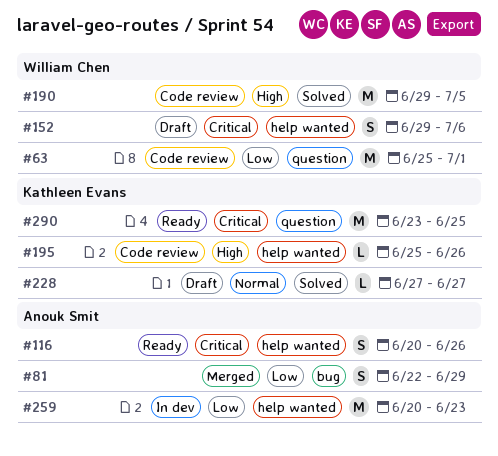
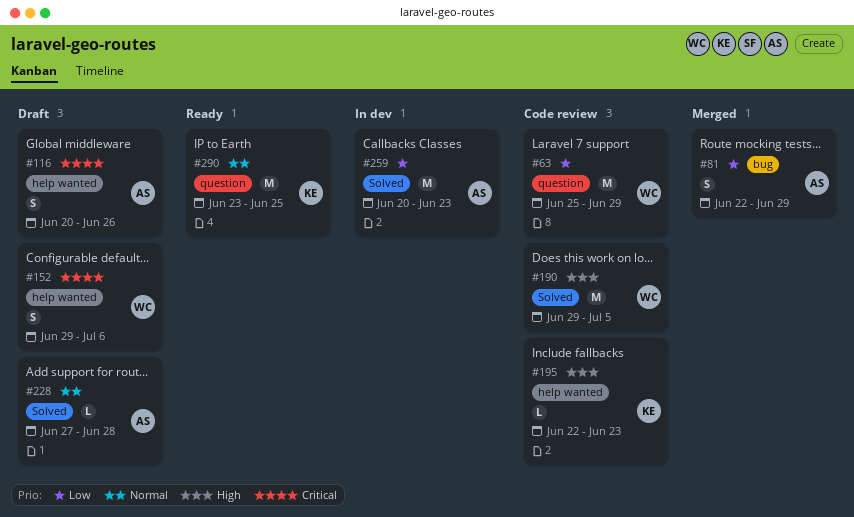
#63, due: Jul 1 -> Jun 29
#116, status: Ready -> Draft
#195, start: Jun 25 -> Jun 22
#195, due: Jun 26 -> Jun 23
#228, owner: Kathleen Evans -> Anouk Smit
#228, due: Jun 27 -> Jun 28
#259, label: help wanted -> Solved
#290, priority: Critical -> Normal

